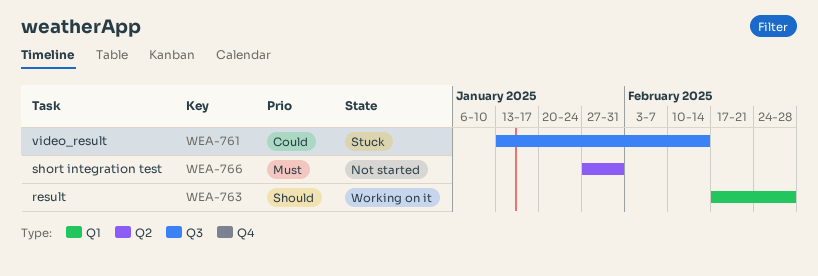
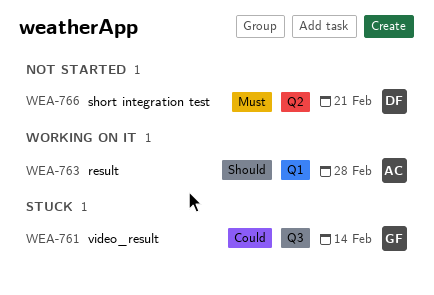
WEA-766, due: Jan 31 -> Feb 21

